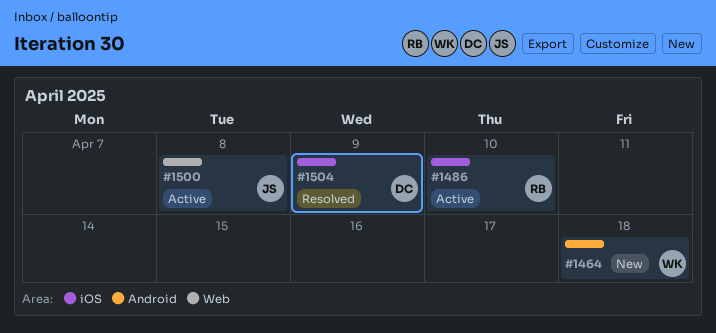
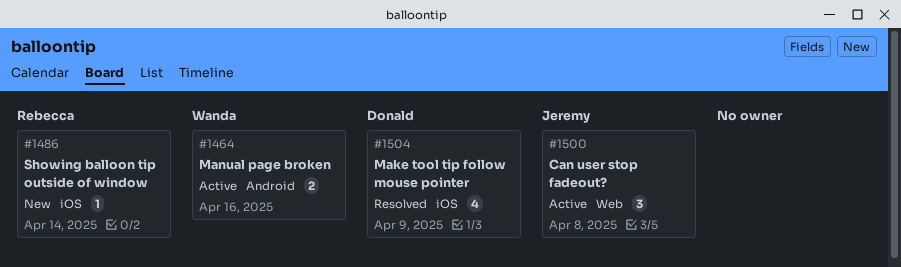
#1464, status: New -> Active
#1464, due: Apr 18 -> Apr 16
#1486, status: Active -> New
#1486, due: Apr 10 -> Apr 14

